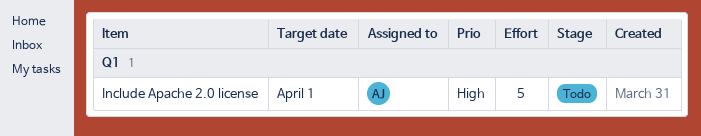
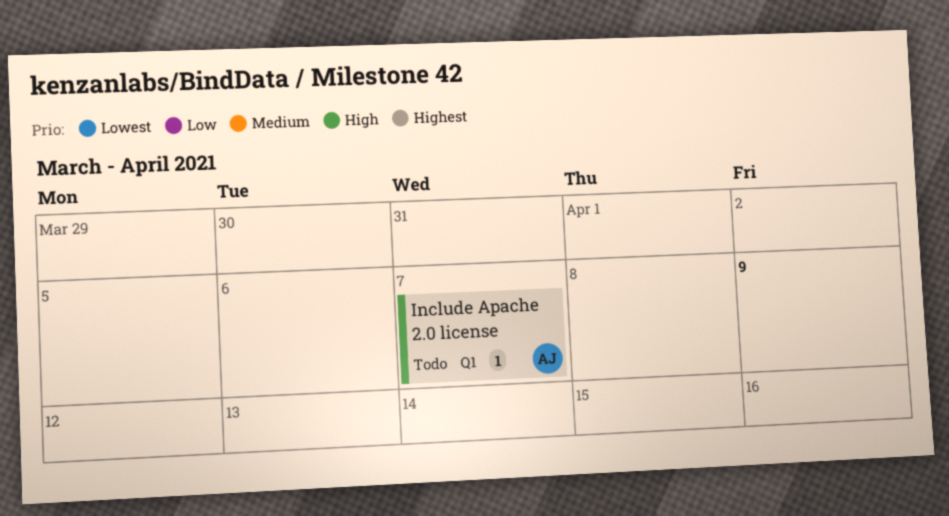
Include Apache 2.0 license, estimate: 5 -> 1
Include Apache 2.0 license, due: Apr 1 -> Apr 7

